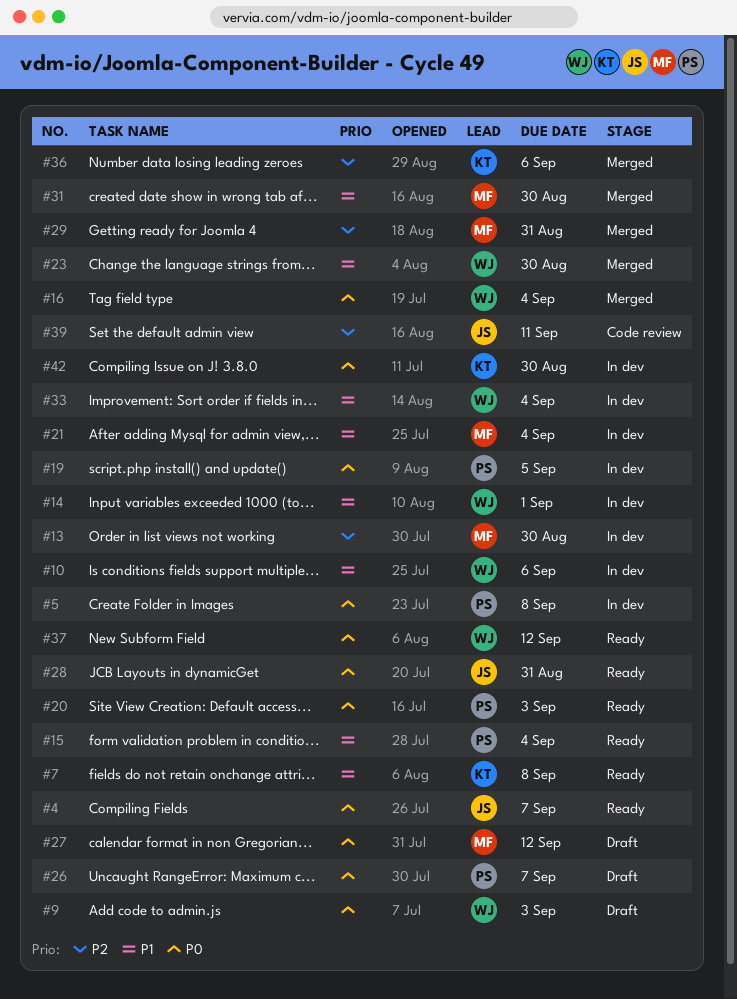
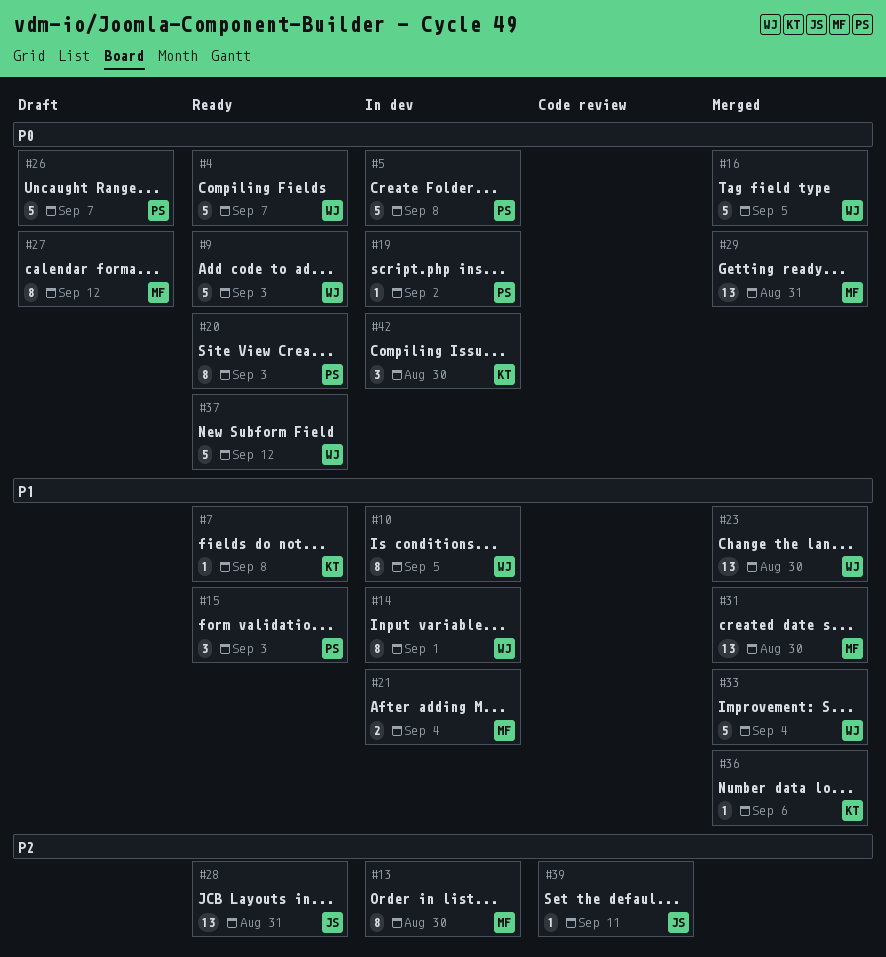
#4, owner: JS -> WJ
#9, status: Draft -> Ready
#10, due: Sep 6 -> Sep 5
#15, due: Sep 4 -> Sep 3
#16, due: Sep 4 -> Sep 5
#19, due: Sep 5 -> Sep 2
#28, priority: P0 -> P2
#29, priority: P2 -> P0
#33, status: In dev -> Merged
#36, priority: P2 -> P1

